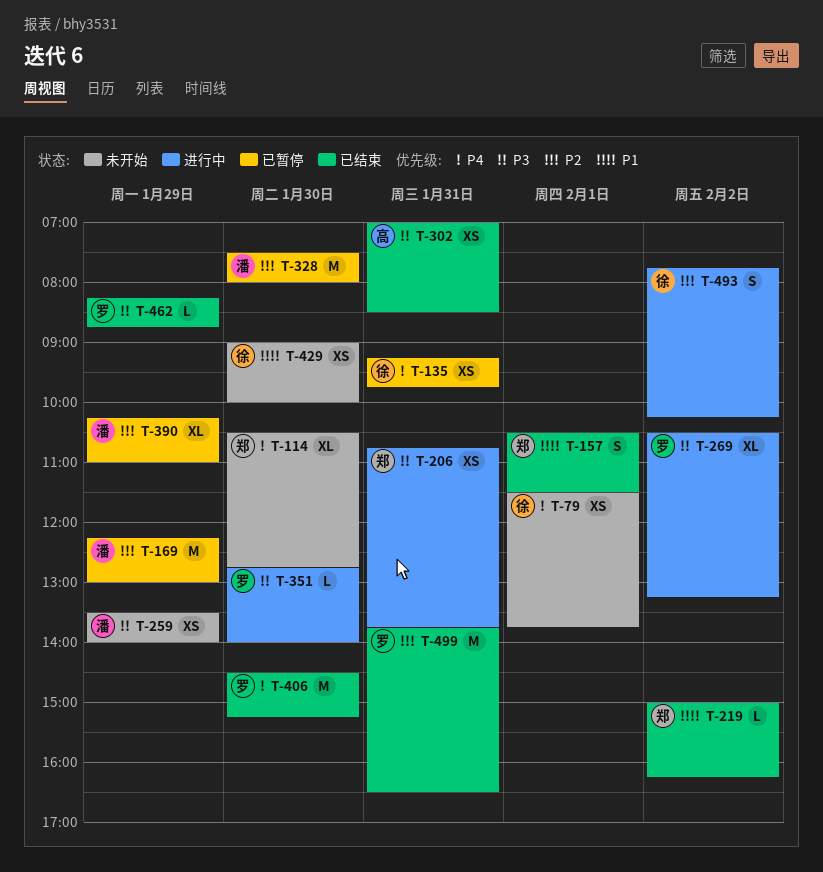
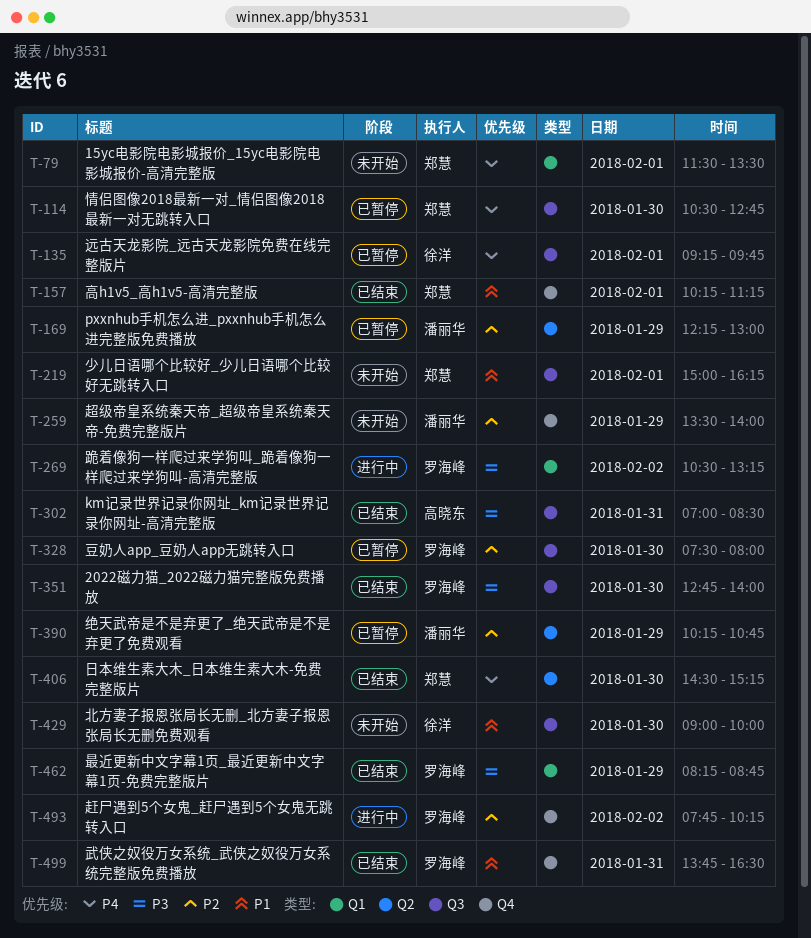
T-79, owner: 徐洋 -> 郑慧
T-79, ends: 13:45 -> 13:30
T-114, status: 未开始 -> 已暂停
T-135, day: Jan 31 -> Feb 1
T-157, begins: 10:30 -> 10:15
T-157, ends: 11:30 -> 11:15
T-206: present -> none
T-219, status: 已结束 -> 未开始
T-219, day: Feb 2 -> Feb 1
T-259, priority: P3 -> P2
T-328, owner: 潘丽华 -> 罗海峰
T-351, status: 进行中 -> 已结束
T-390, ends: 11:00 -> 10:45
T-406, owner: 罗海峰 -> 郑慧
T-493, owner: 徐洋 -> 罗海峰
T-499, priority: P2 -> P1

